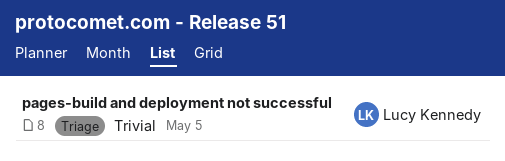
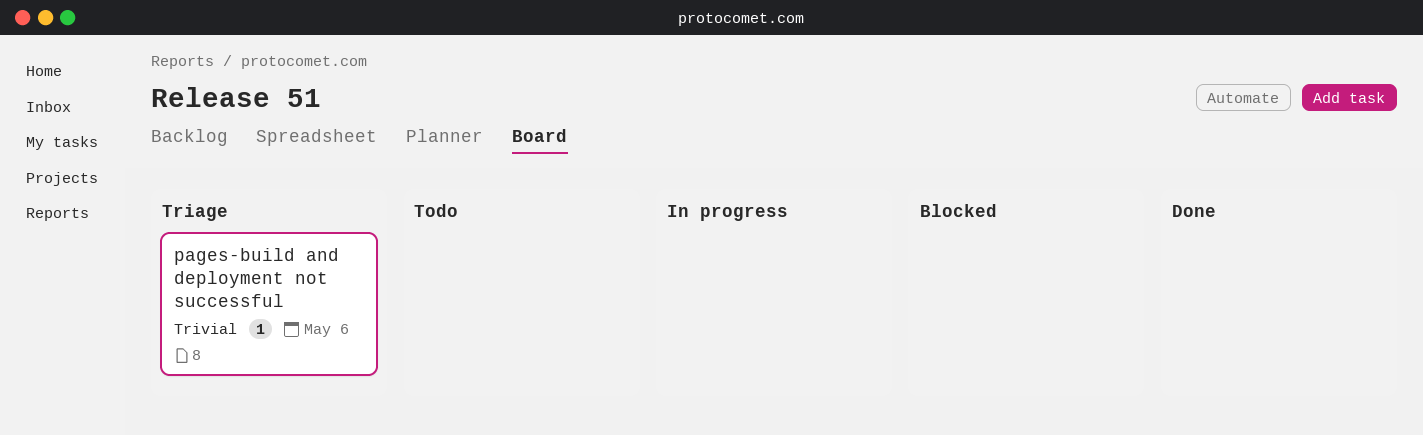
pages-build and deployment not successful, due: May 5 -> May 6

